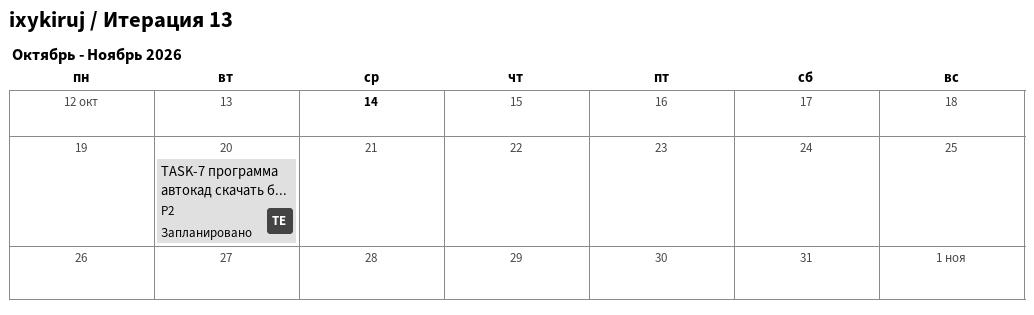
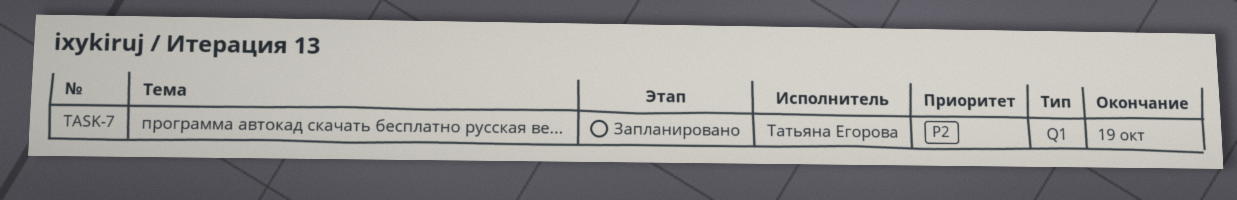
TASK-7, due: Oct 20 -> Oct 19

